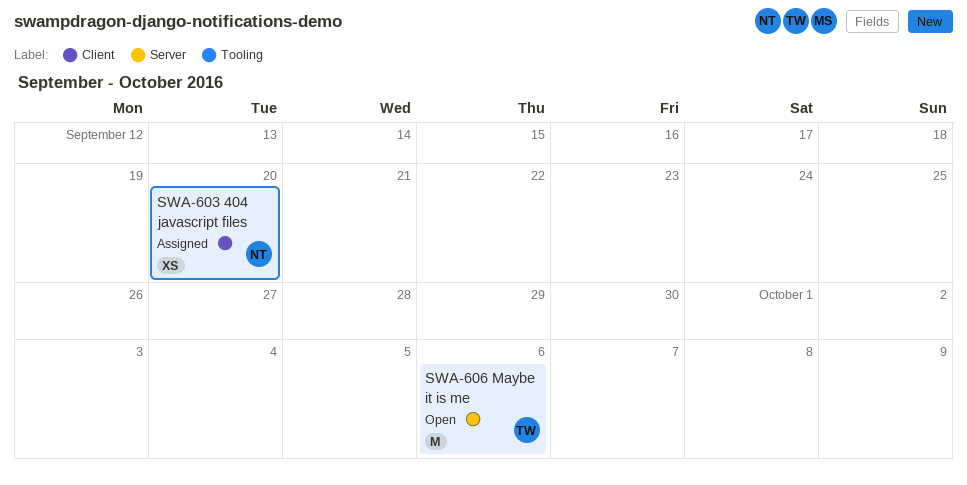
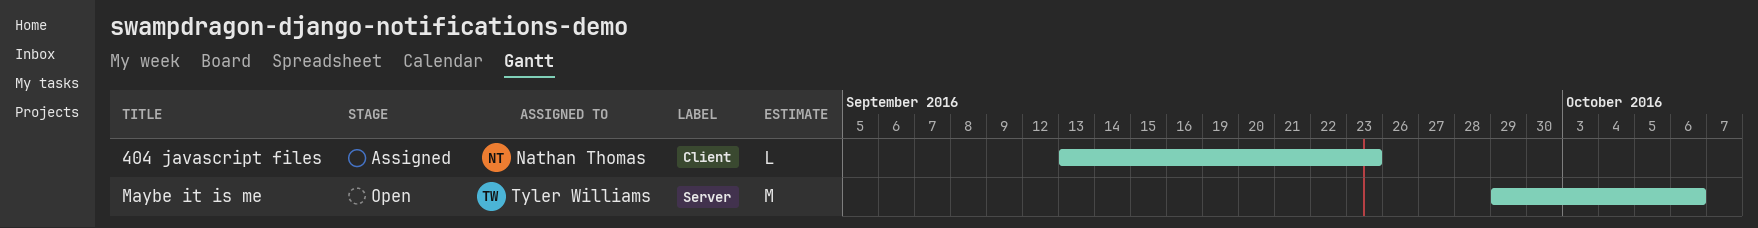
404 javascript files, estimate: XS -> L
404 javascript files, due: Sep 20 -> Sep 23

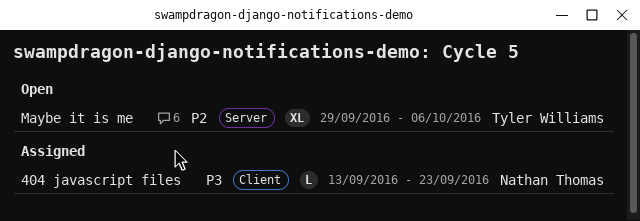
Maybe it is me, estimate: M -> XL

